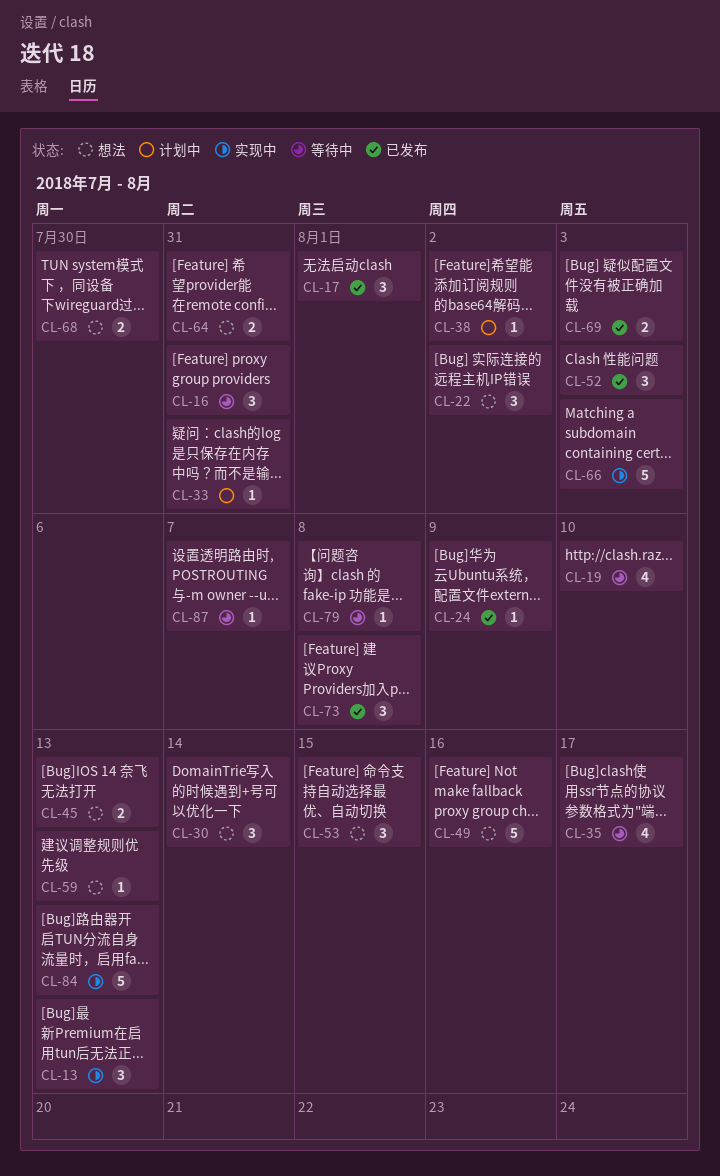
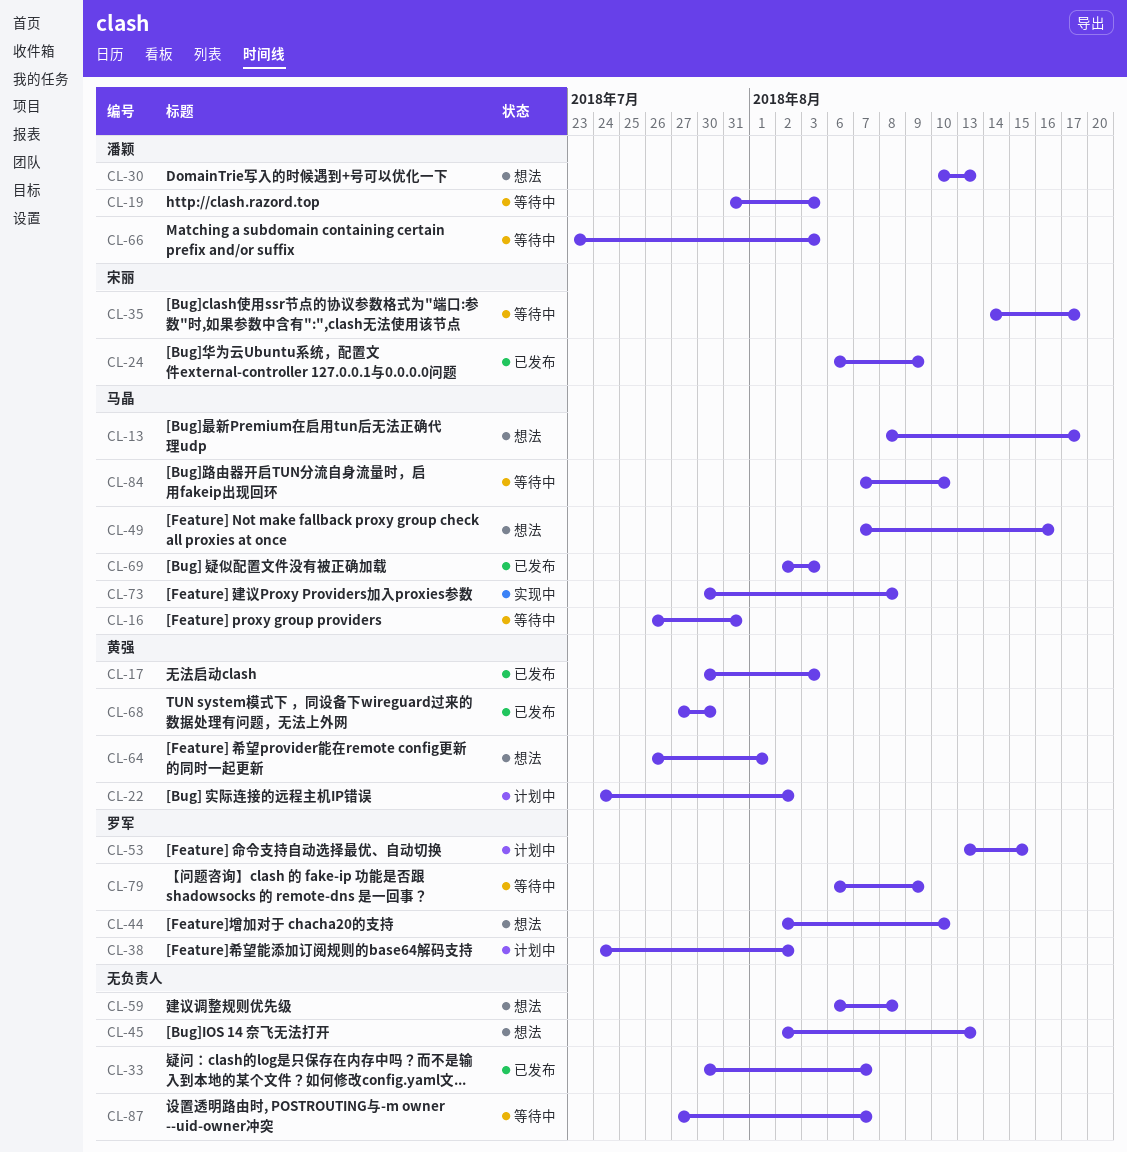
CL-13, status: 实现中 -> 想法
CL-13, due: Aug 13 -> Aug 17
CL-17, due: Aug 1 -> Aug 3
CL-19, due: Aug 10 -> Aug 3
CL-22, status: 想法 -> 计划中
CL-30, due: Aug 14 -> Aug 13
CL-33, status: 计划中 -> 已发布
CL-33, due: Jul 31 -> Aug 7
CL-44: none -> present
CL-52: present -> none
CL-53, status: 想法 -> 计划中
CL-59, due: Aug 13 -> Aug 8
CL-64, due: Jul 31 -> Aug 1
CL-66, status: 实现中 -> 等待中
CL-68, status: 想法 -> 已发布
CL-73, status: 已发布 -> 实现中
CL-79, due: Aug 8 -> Aug 9
CL-84, status: 实现中 -> 等待中
CL-84, due: Aug 13 -> Aug 10

